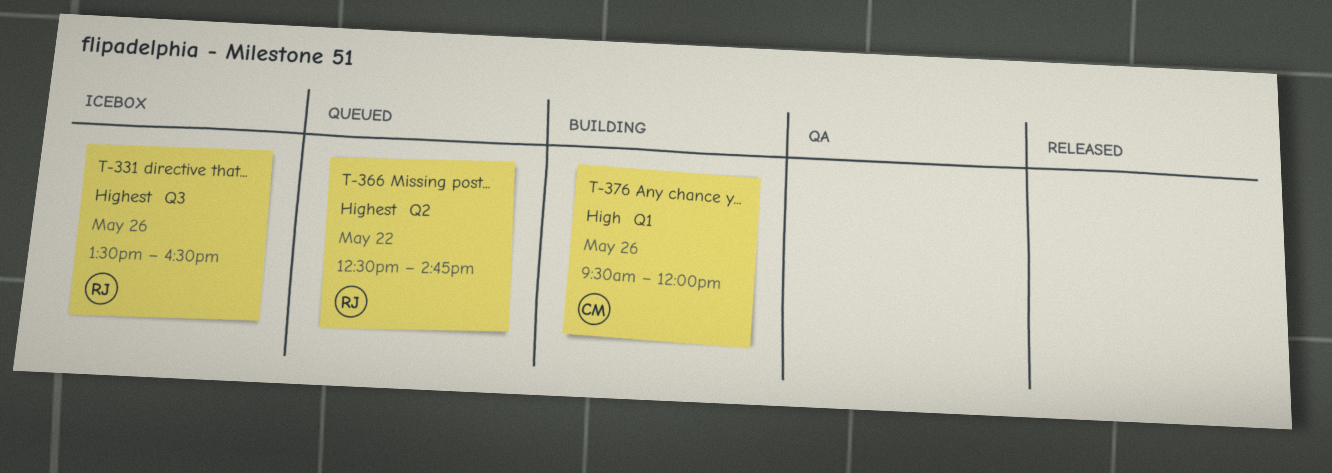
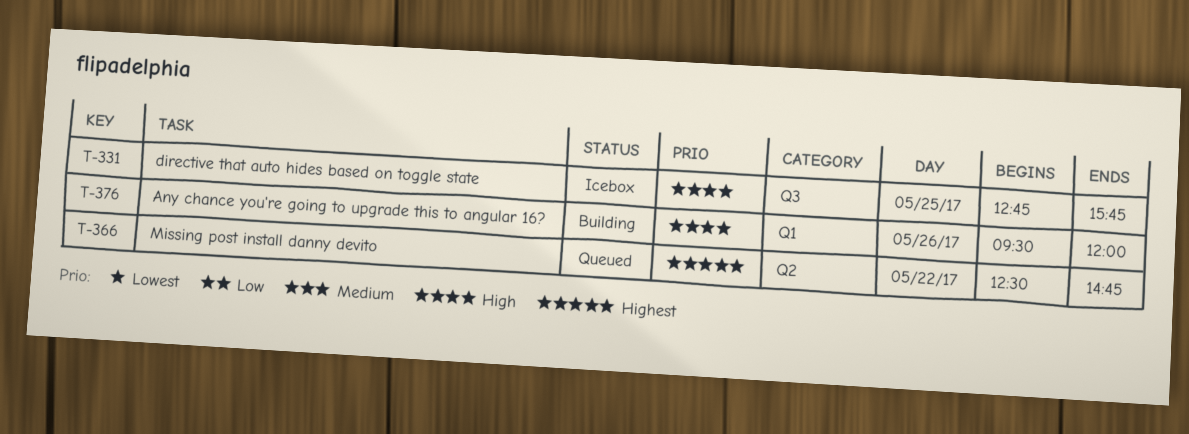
T-331, priority: Highest -> High
T-331, day: May 26 -> May 25
T-331, begins: 13:30 -> 12:45
T-331, ends: 16:30 -> 15:45

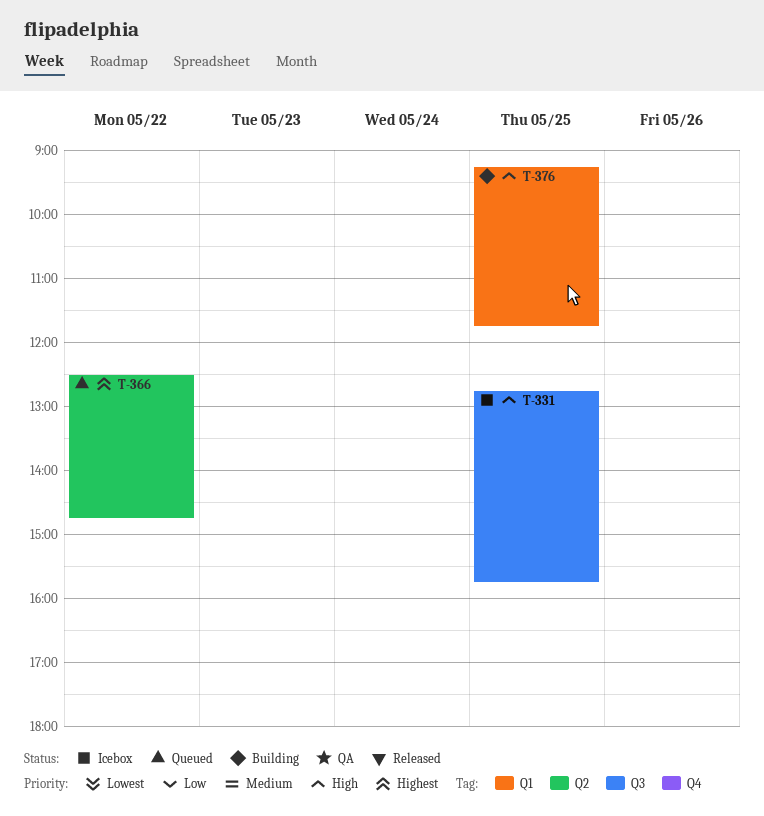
T-376, day: May 26 -> May 25
T-376, begins: 09:30 -> 09:15
T-376, ends: 12:00 -> 11:45

